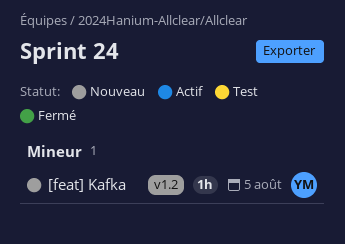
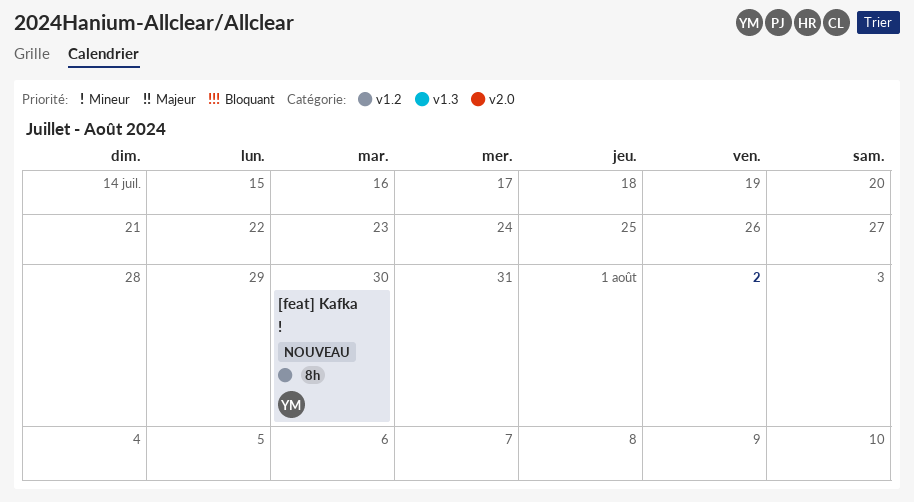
[feat] Kafka, estimate: 1h -> 8h
[feat] Kafka, due: Aug 5 -> Jul 30

